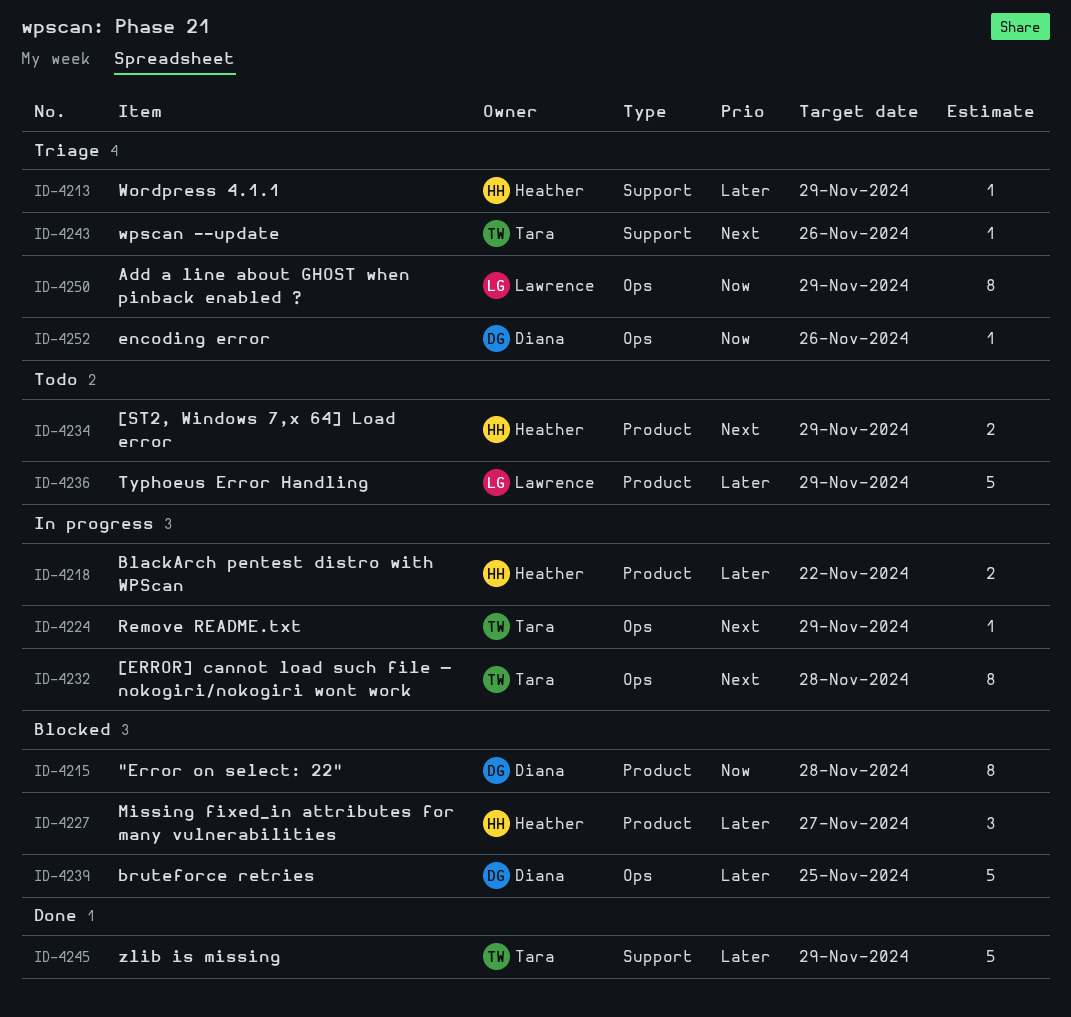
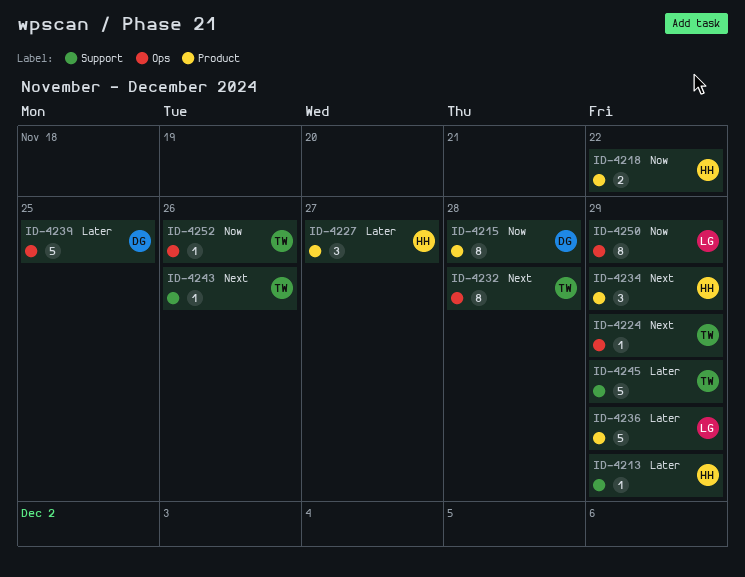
ID-4218, priority: Later -> Now
ID-4234, estimate: 2 -> 3
ID-4252, owner: Diana -> Tara

